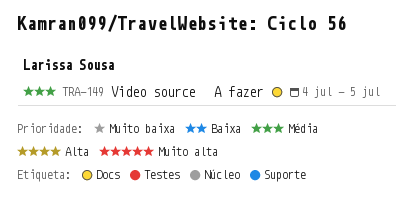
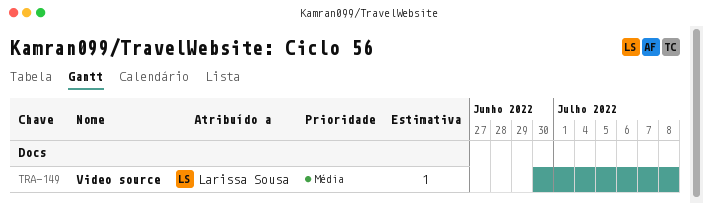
TRA-149, start: Jul 4 -> Jun 30
TRA-149, due: Jul 5 -> Jul 8

